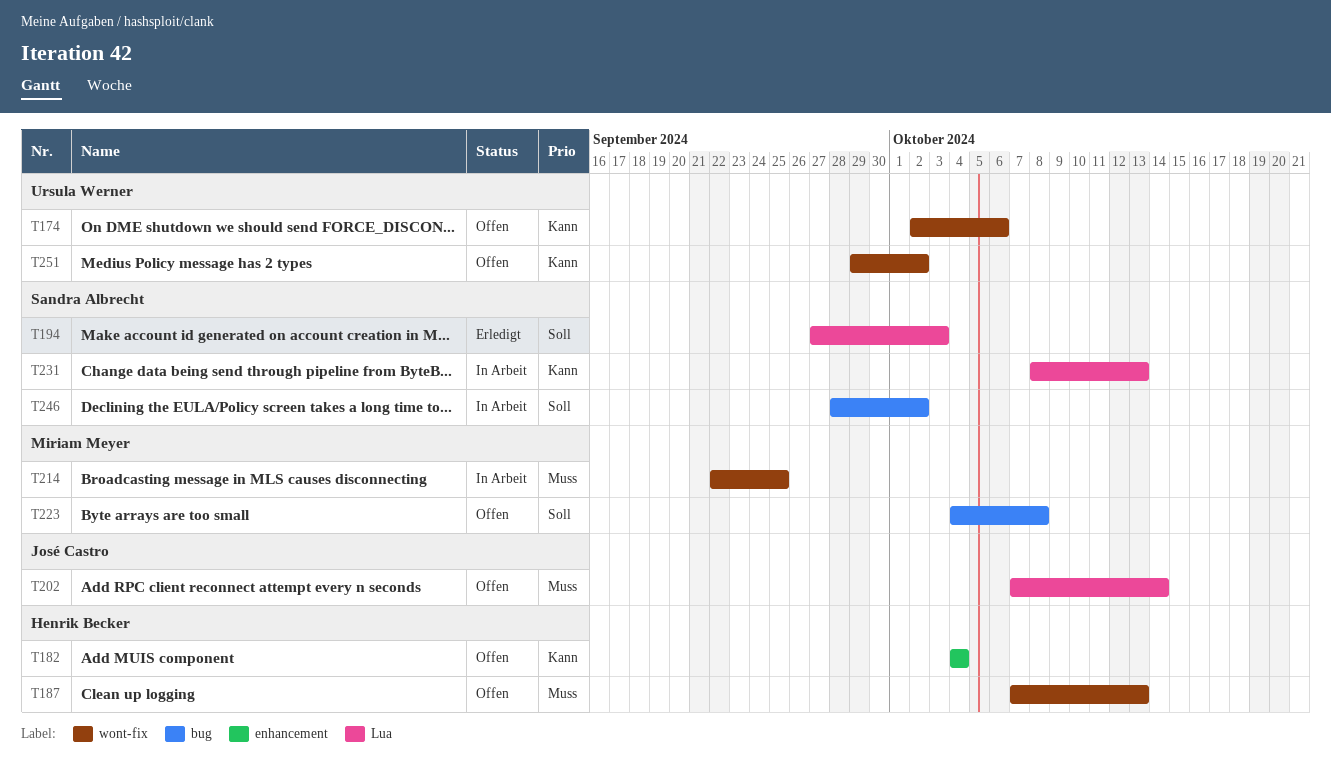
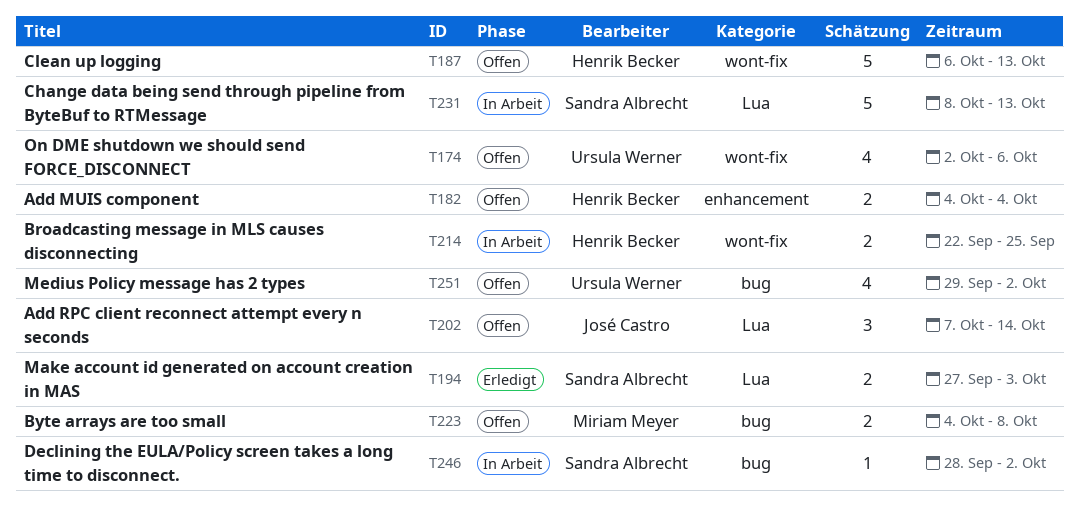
T187, start: Oct 7 -> Oct 6
T214, owner: Miriam Meyer -> Henrik Becker
T251, label: wont-fix -> bug

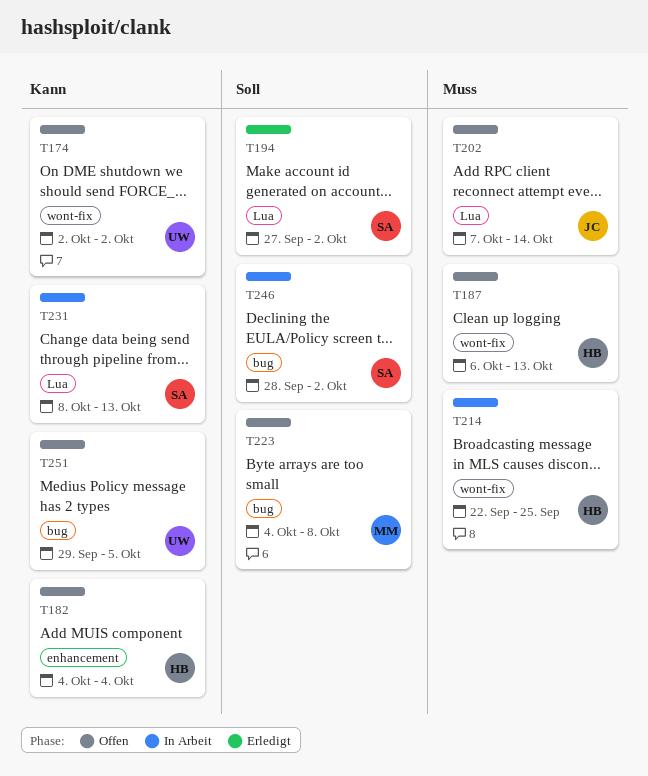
T174, due: Oct 6 -> Oct 2
T194, due: Oct 3 -> Oct 2
T251, due: Oct 2 -> Oct 5

